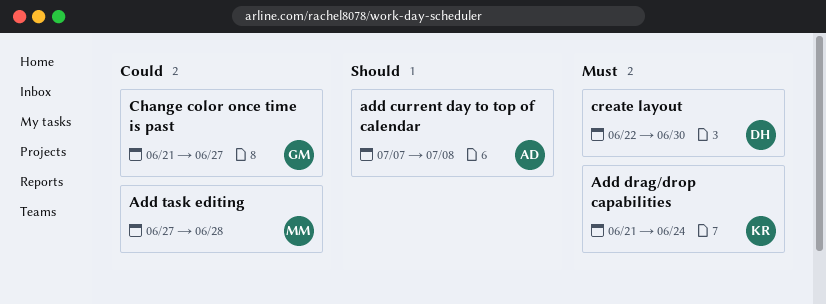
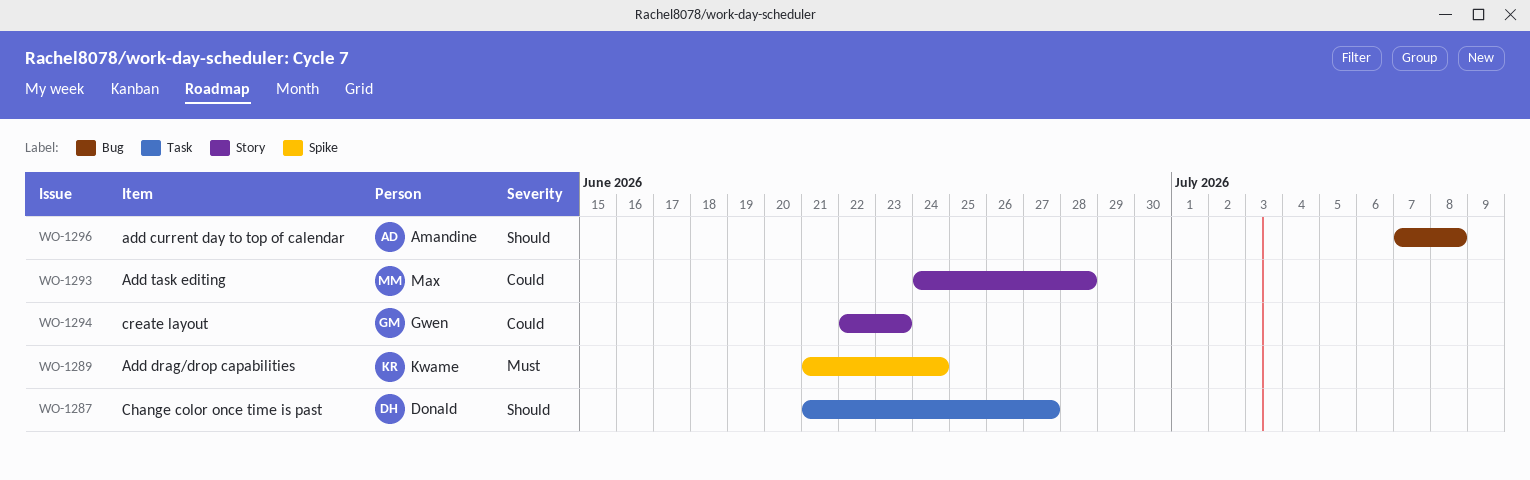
Add task editing, start: Jun 27 -> Jun 24
Change color once time is past, owner: Gwen -> Donald
Change color once time is past, priority: Could -> Should
create layout, owner: Donald -> Gwen
create layout, priority: Must -> Could
create layout, due: Jun 30 -> Jun 23

